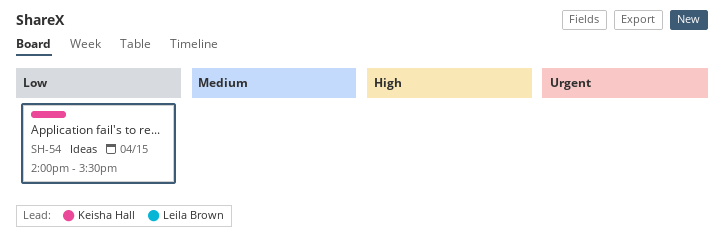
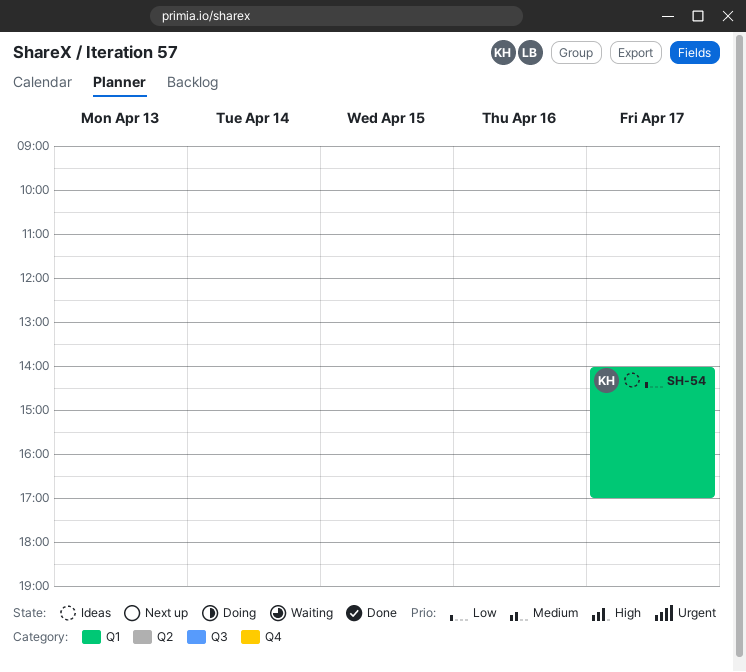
SH-54, day: Apr 15 -> Apr 17
SH-54, ends: 15:30 -> 17:00

